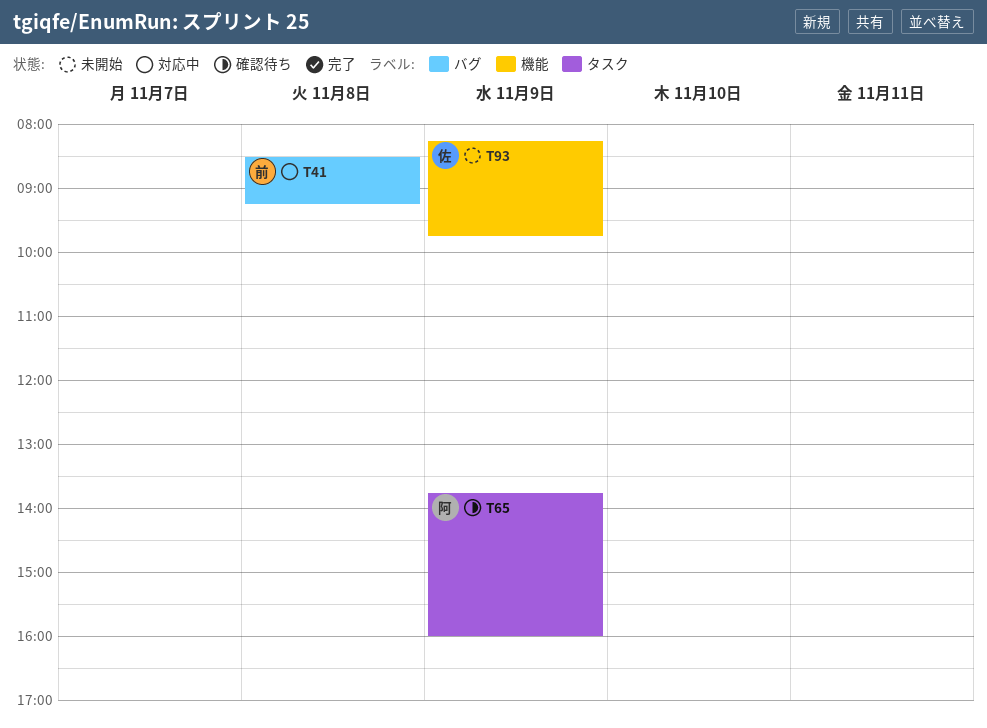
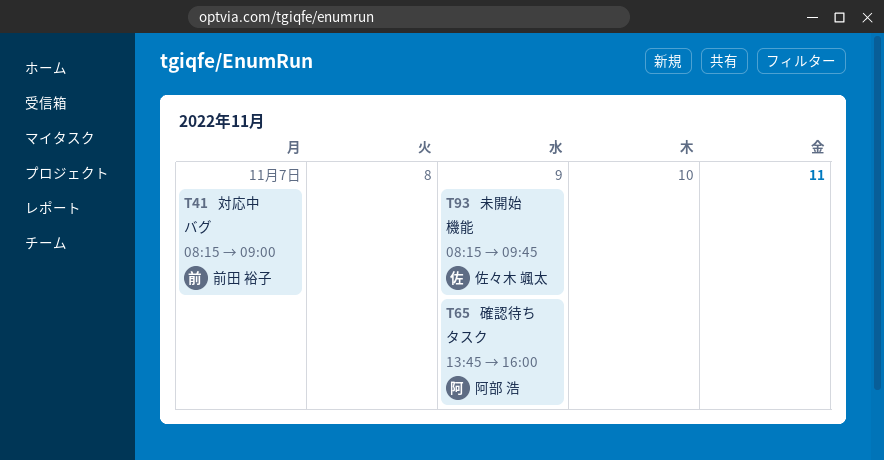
T41, day: Nov 8 -> Nov 7
T41, begins: 08:30 -> 08:15
T41, ends: 09:15 -> 09:00

